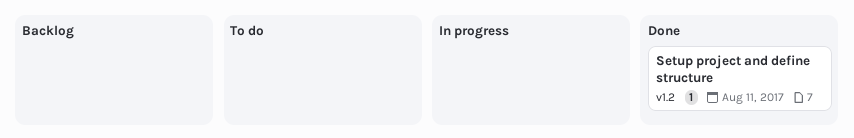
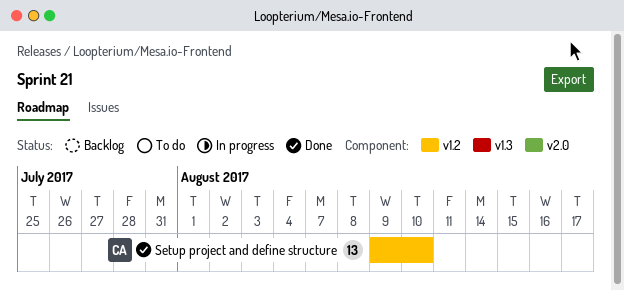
Setup project and define structure, estimate: 1 -> 13
Setup project and define structure, due: Aug 11 -> Aug 10

